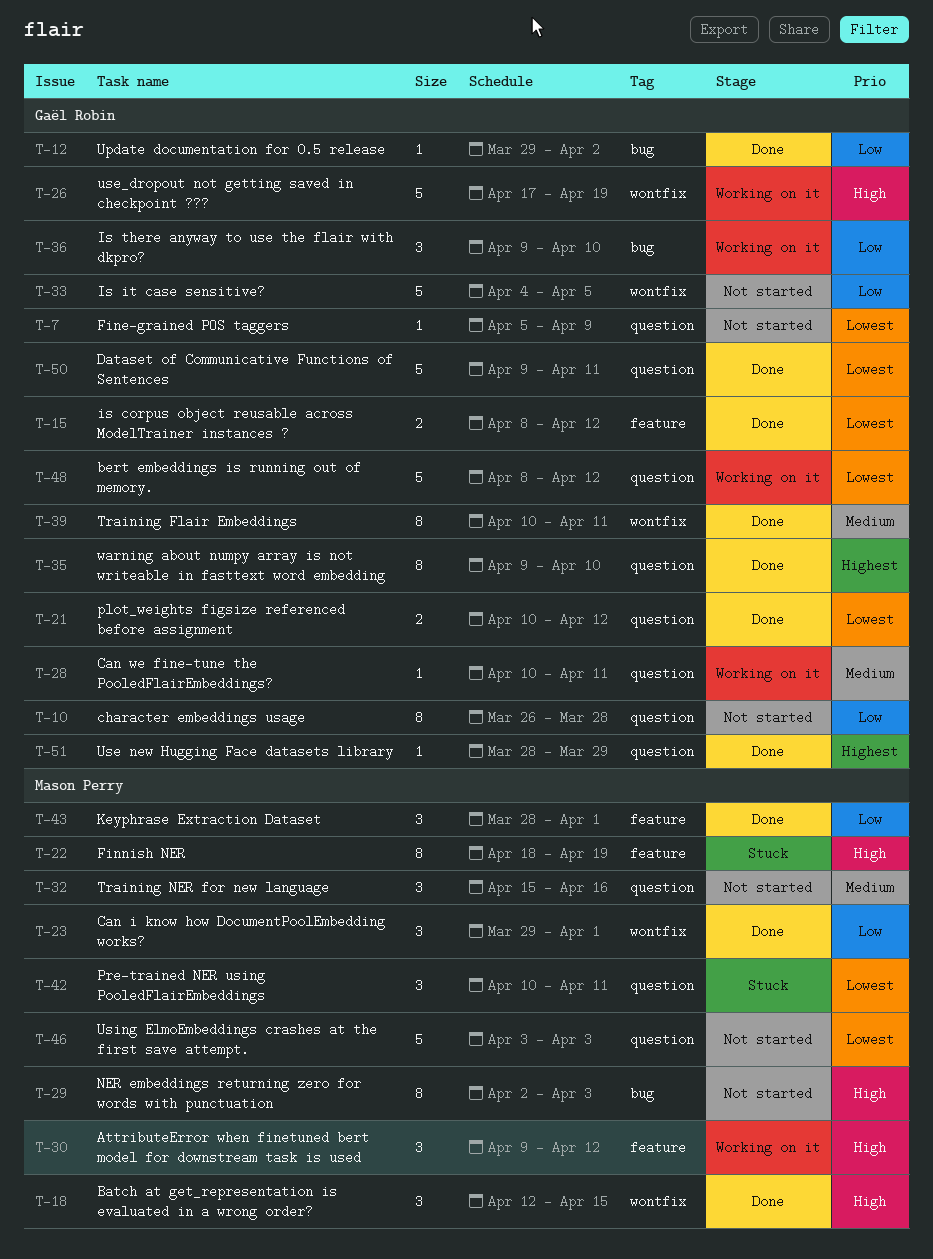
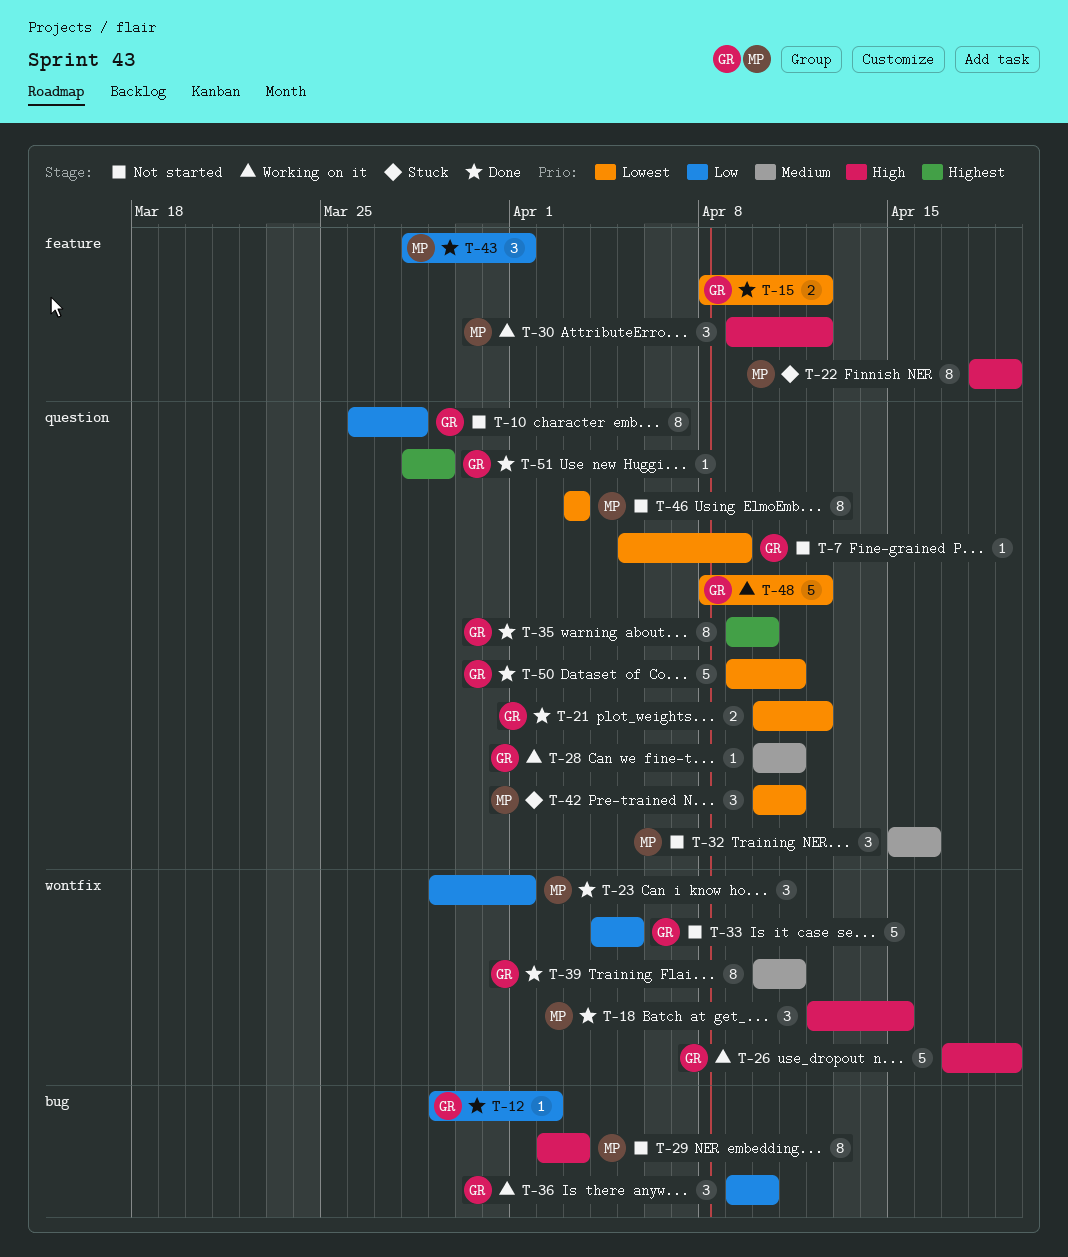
T-46, estimate: 5 -> 8

